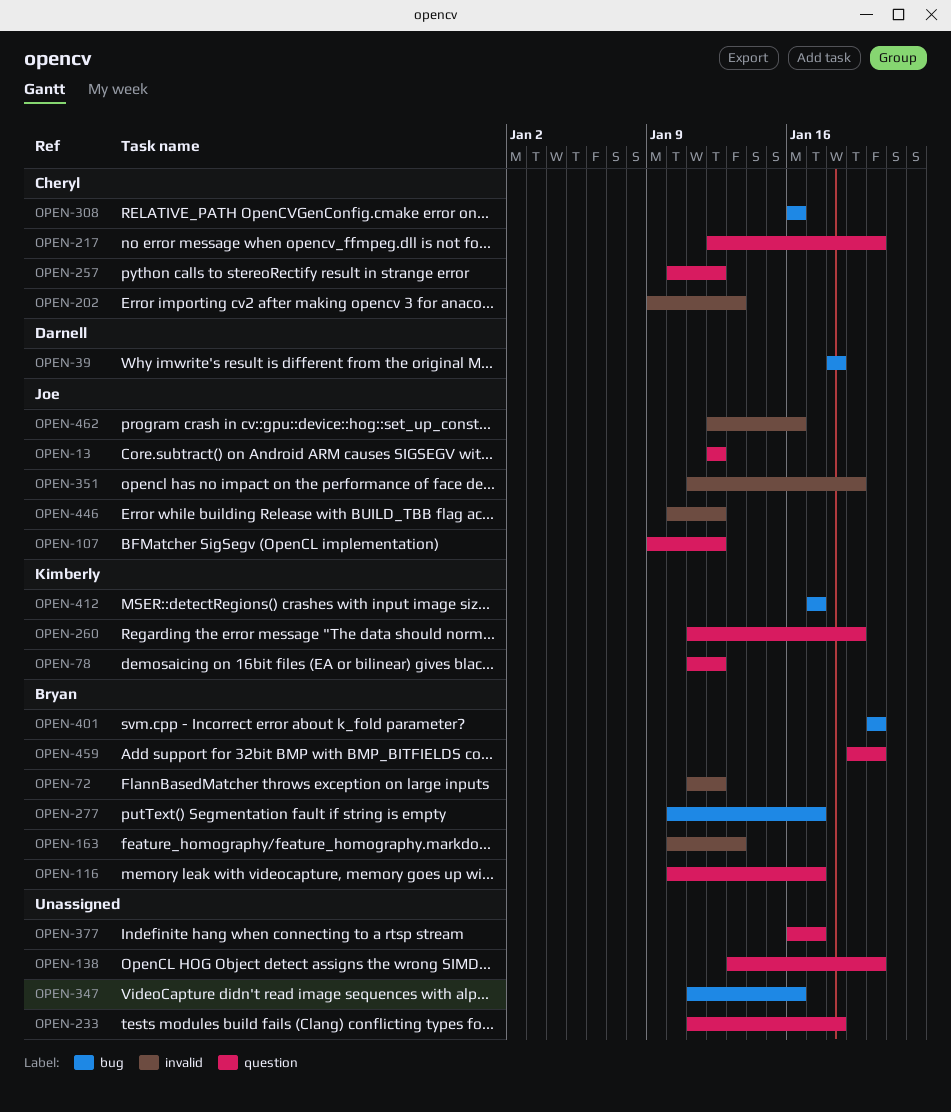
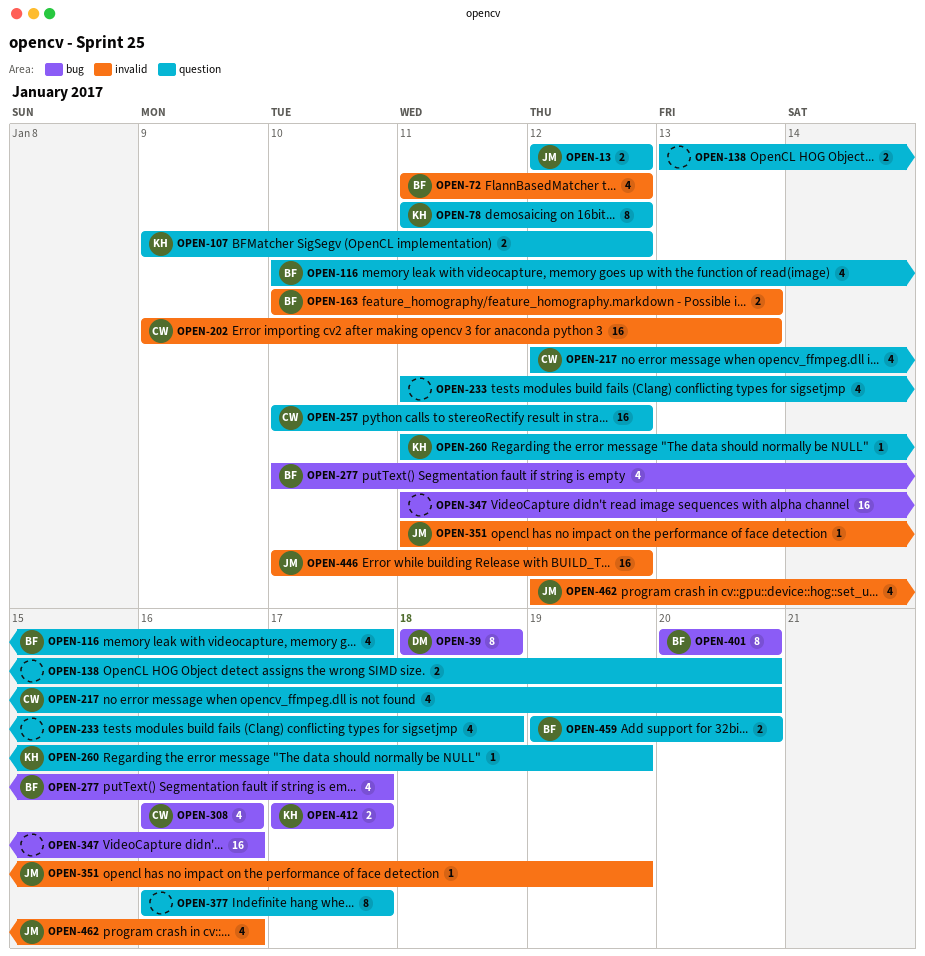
OPEN-107, owner: Joe -> Kimberly

